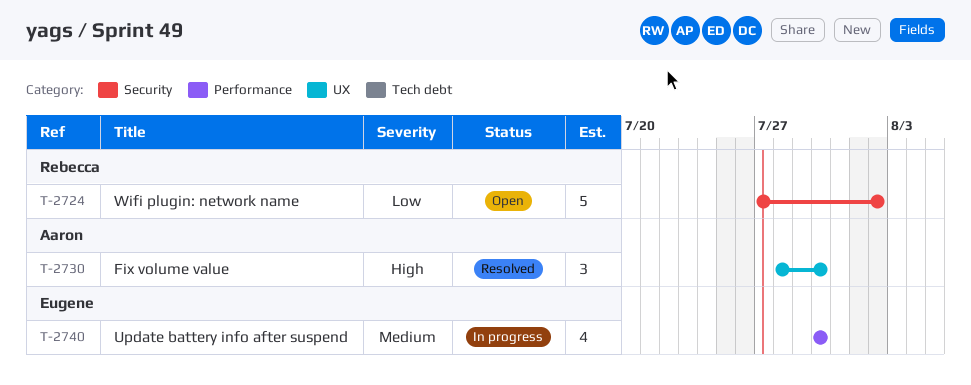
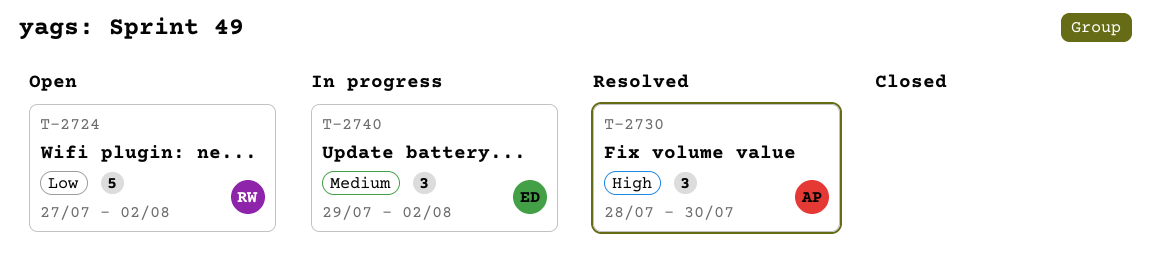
T-2740, estimate: 4 -> 3
T-2740, start: Jul 30 -> Jul 29
T-2740, due: Jul 30 -> Aug 2

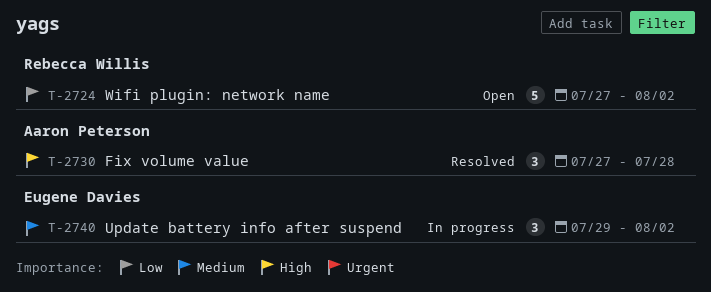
T-2730, start: Jul 28 -> Jul 27
T-2730, due: Jul 30 -> Jul 28

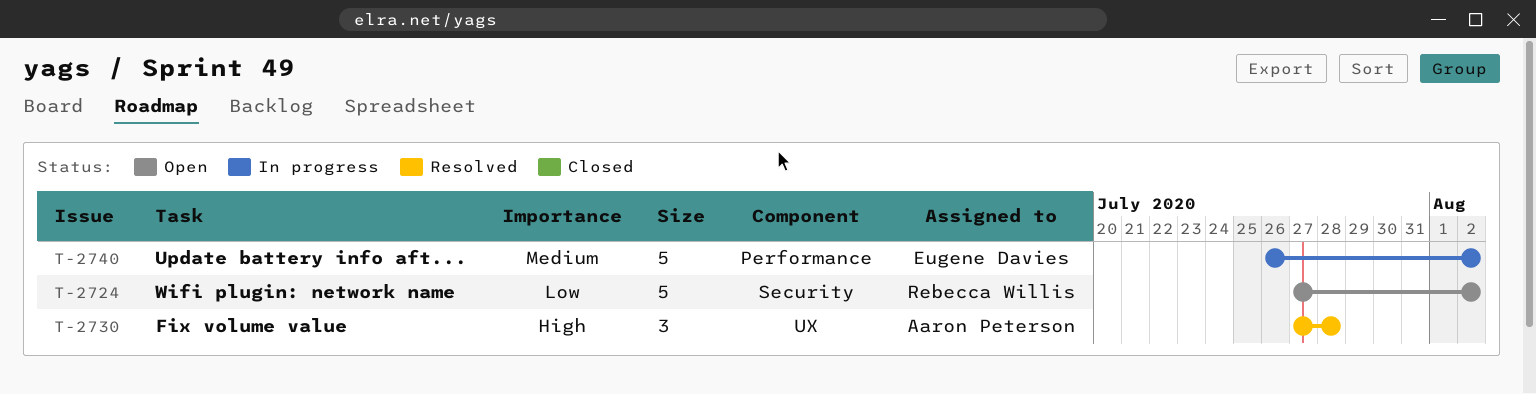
T-2740, estimate: 3 -> 5
T-2740, start: Jul 29 -> Jul 26

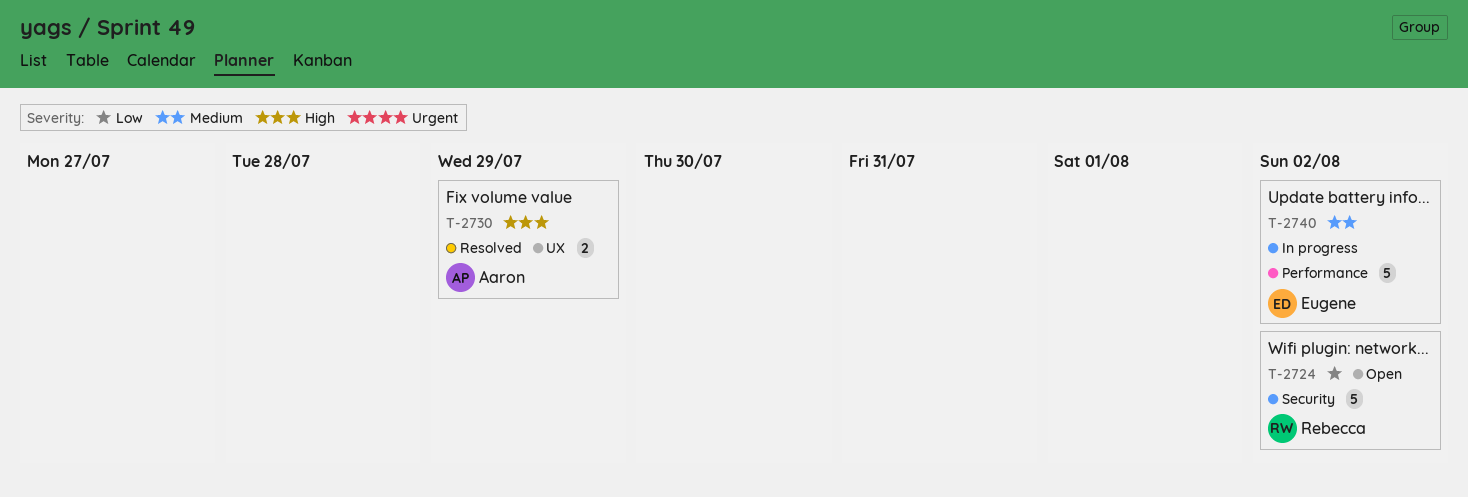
T-2730, estimate: 3 -> 2
T-2730, due: Jul 28 -> Jul 29

